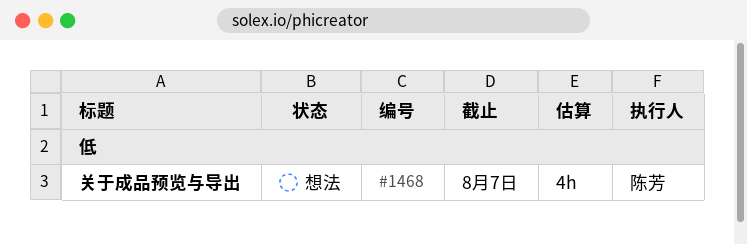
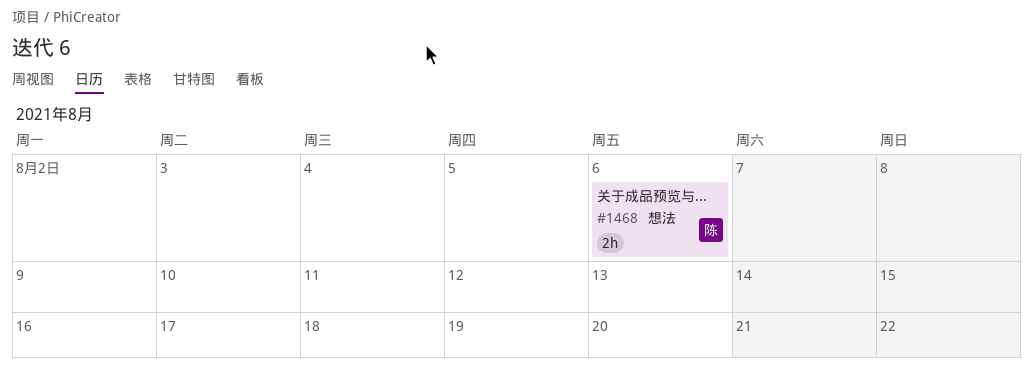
#1468, estimate: 4h -> 2h
#1468, due: Aug 7 -> Aug 6

